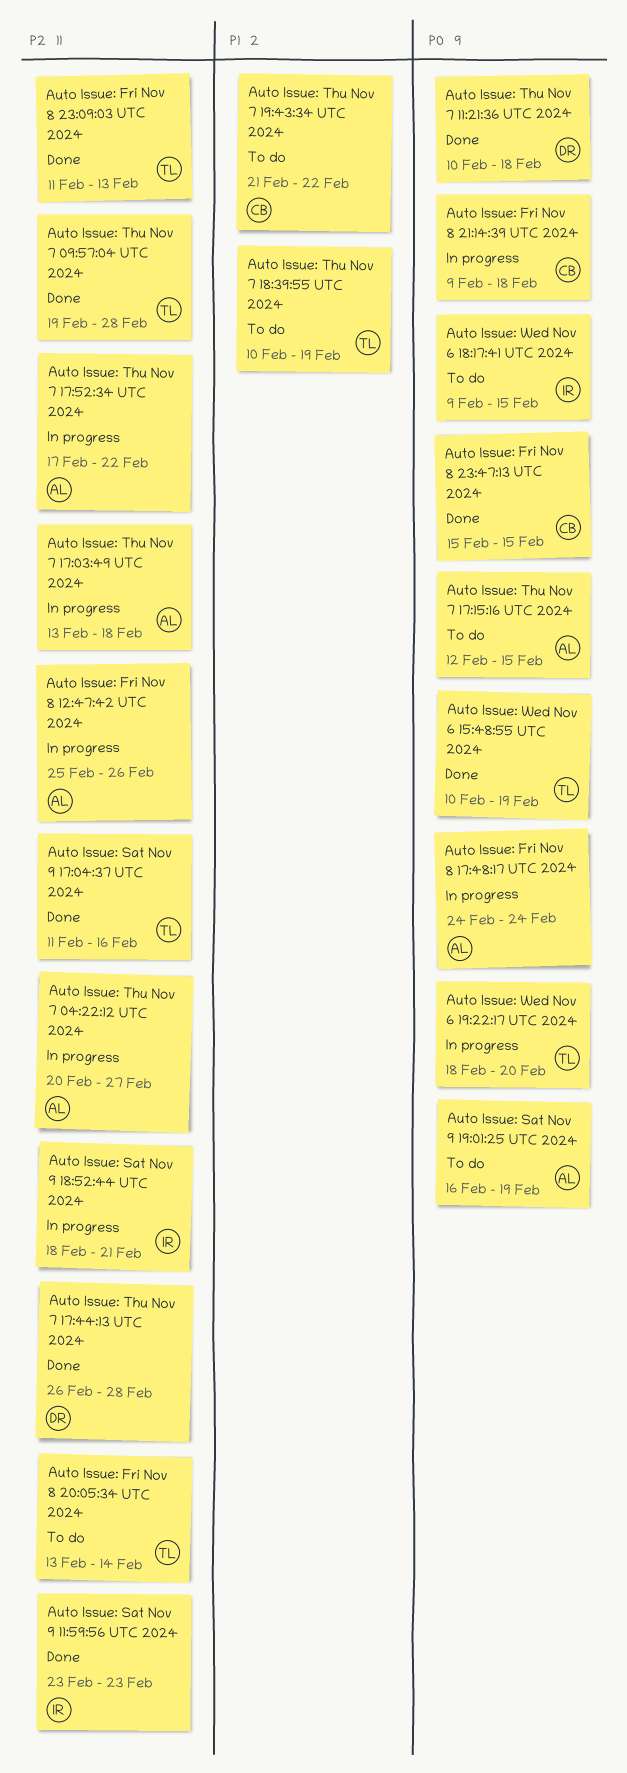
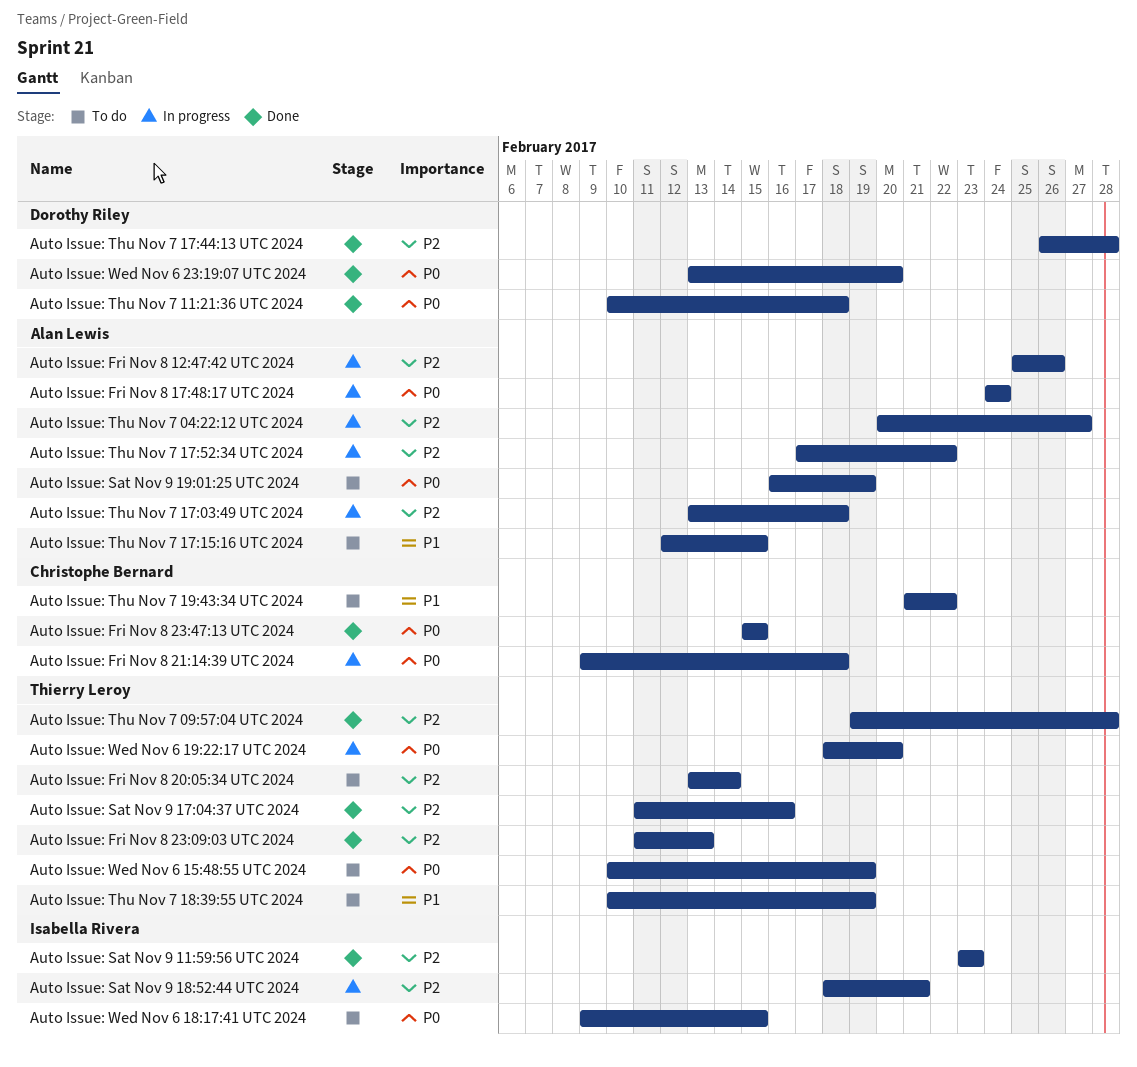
Auto Issue: Thu Nov 7 17:15:16 UTC 2024, priority: P0 -> P1
Auto Issue: Wed Nov 6 15:48:55 UTC 2024, status: Done -> To do
Auto Issue: Wed Nov 6 23:19:07 UTC 2024: none -> present

